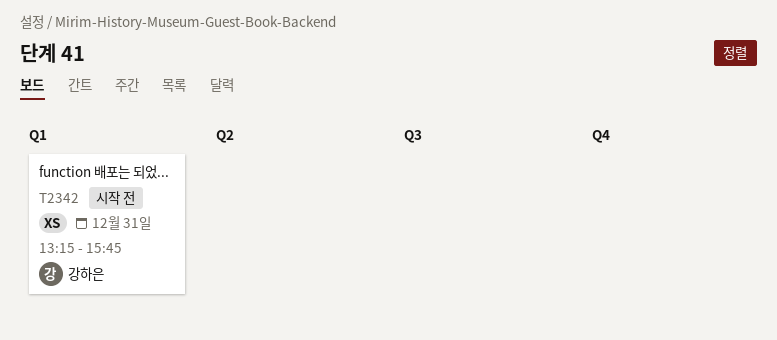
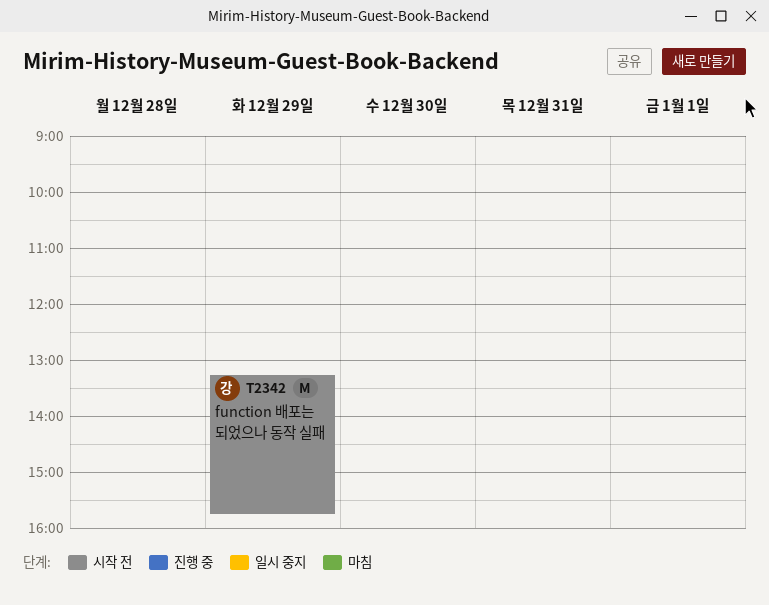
T2342, estimate: XS -> M
T2342, day: Dec 31 -> Dec 29

